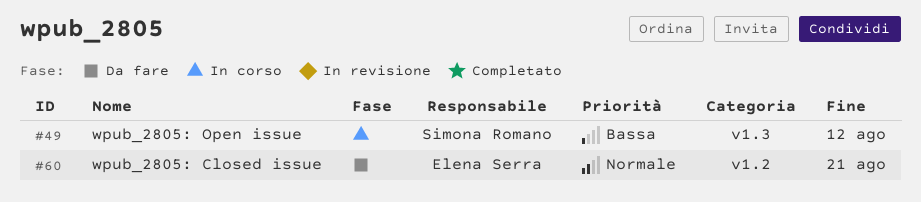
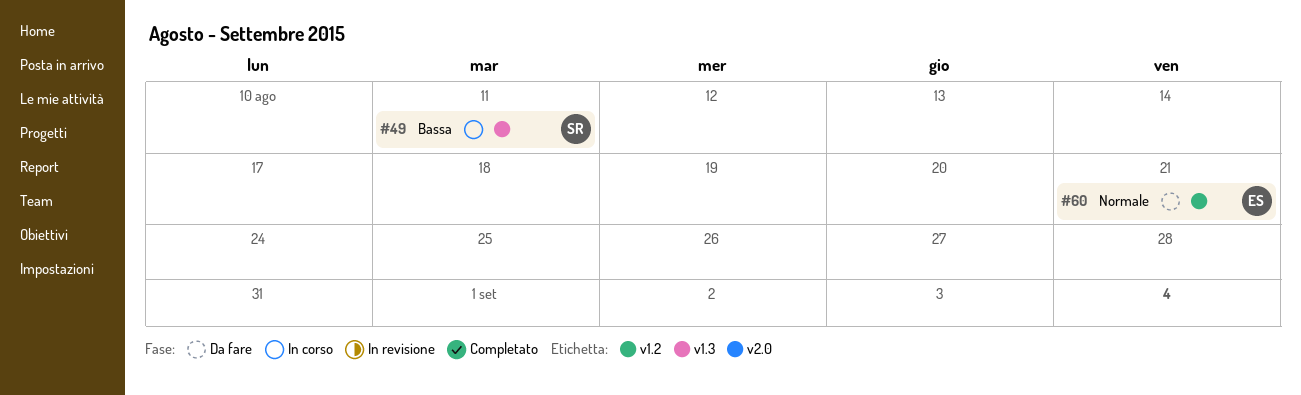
#49, due: Aug 12 -> Aug 11

